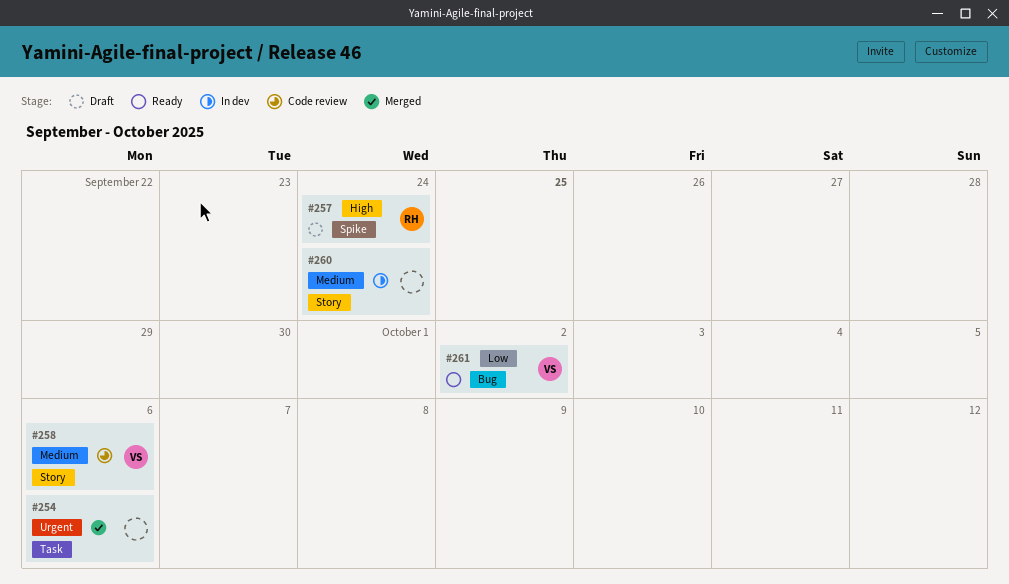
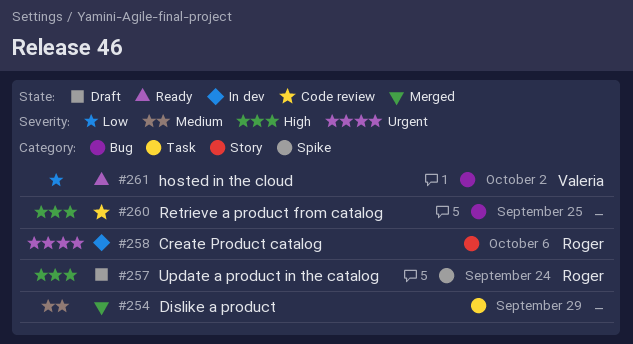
#254, priority: Urgent -> Medium
#254, due: Oct 6 -> Sep 29
#258, status: Code review -> In dev
#258, owner: Valeria -> Roger
#258, priority: Medium -> Urgent
#260, status: In dev -> Code review
#260, priority: Medium -> High
#260, label: Story -> Bug
#260, due: Sep 24 -> Sep 25

